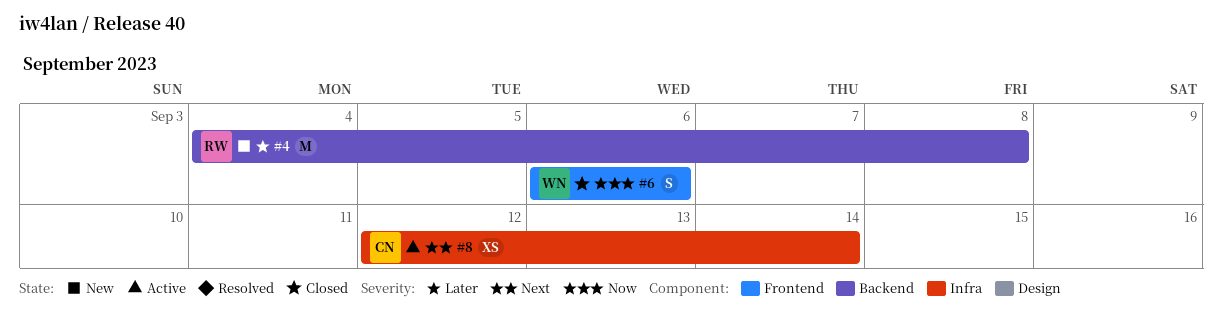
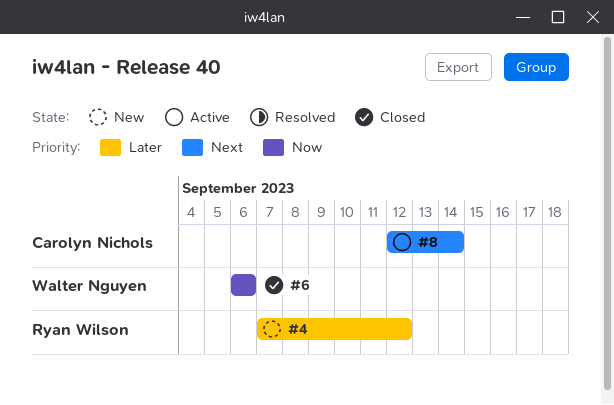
#4, start: Sep 4 -> Sep 7
#4, due: Sep 8 -> Sep 12

